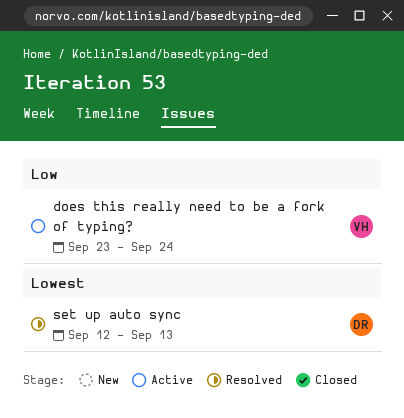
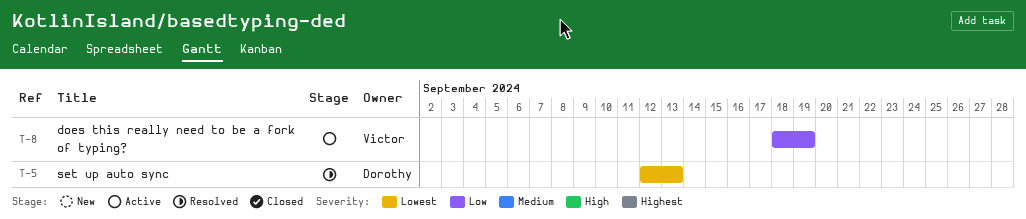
does this really need to be a fork of typing?, start: Sep 23 -> Sep 18
does this really need to be a fork of typing?, due: Sep 24 -> Sep 19

